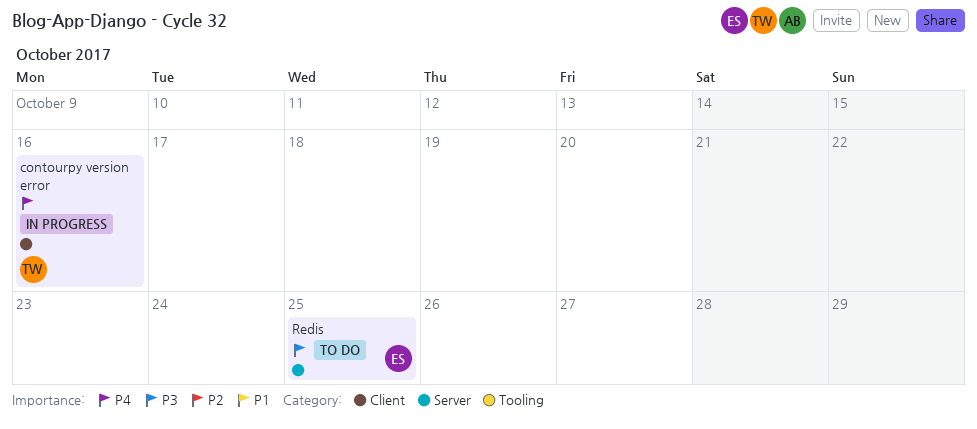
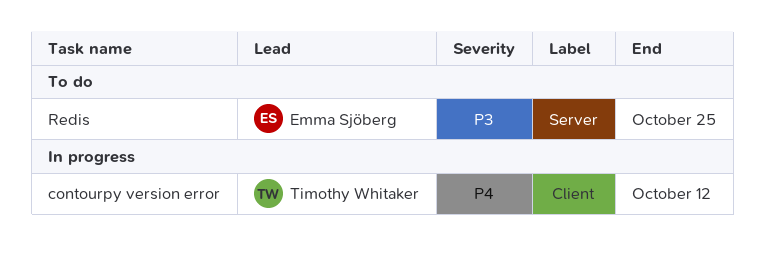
contourpy version error, due: Oct 16 -> Oct 12

